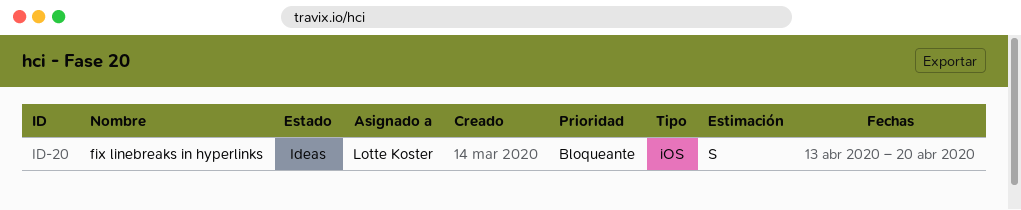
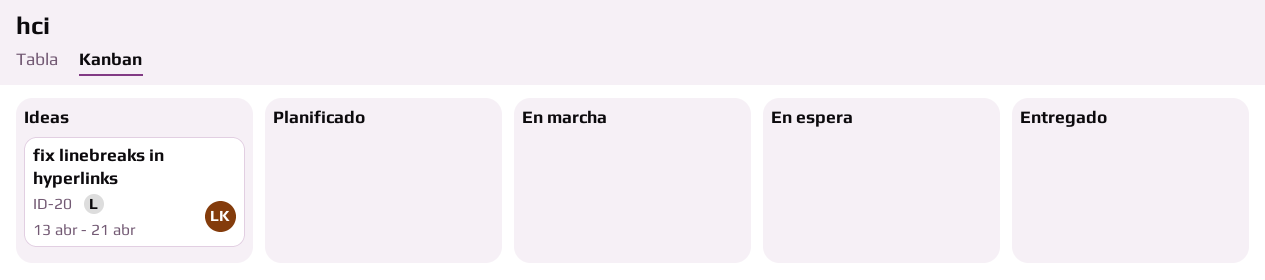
ID-20, estimate: S -> L
ID-20, due: Apr 20 -> Apr 21

